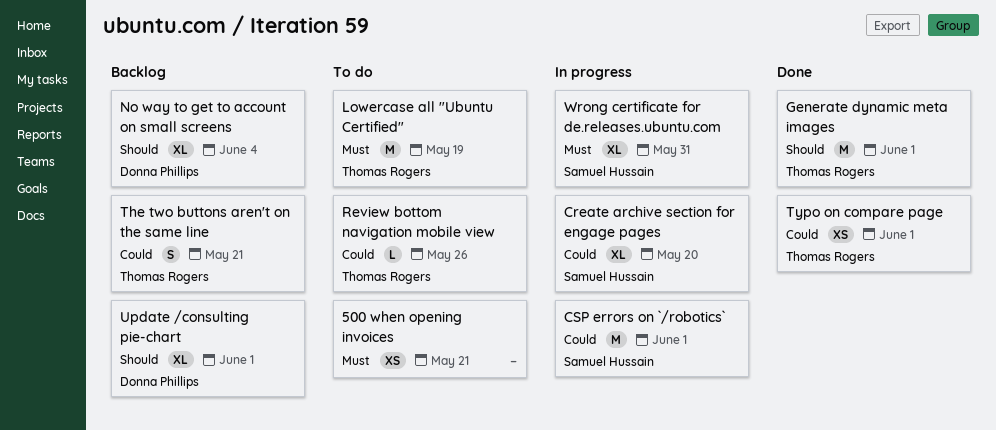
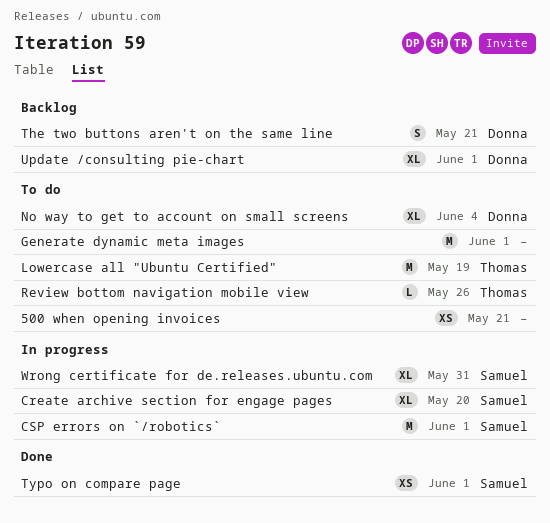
Generate dynamic meta images, status: Done -> To do
Generate dynamic meta images, owner: Thomas Rogers -> none
No way to get to account on small screens, status: Backlog -> To do
The two buttons aren't on the same line, owner: Thomas Rogers -> Donna Phillips
Typo on compare page, owner: Thomas Rogers -> Samuel Hussain

